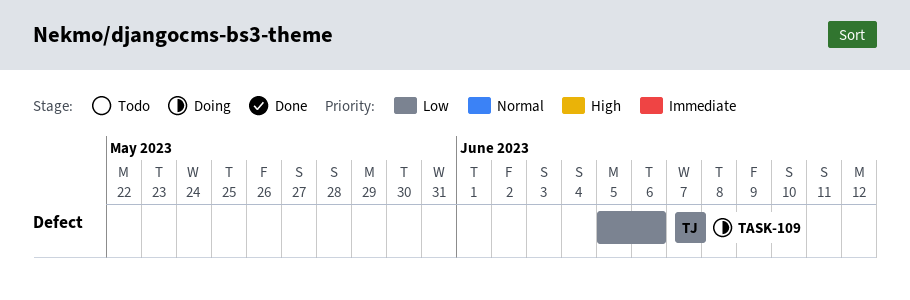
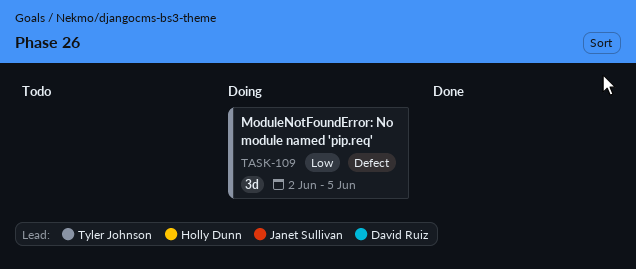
TASK-109, start: Jun 5 -> Jun 2
TASK-109, due: Jun 6 -> Jun 5

